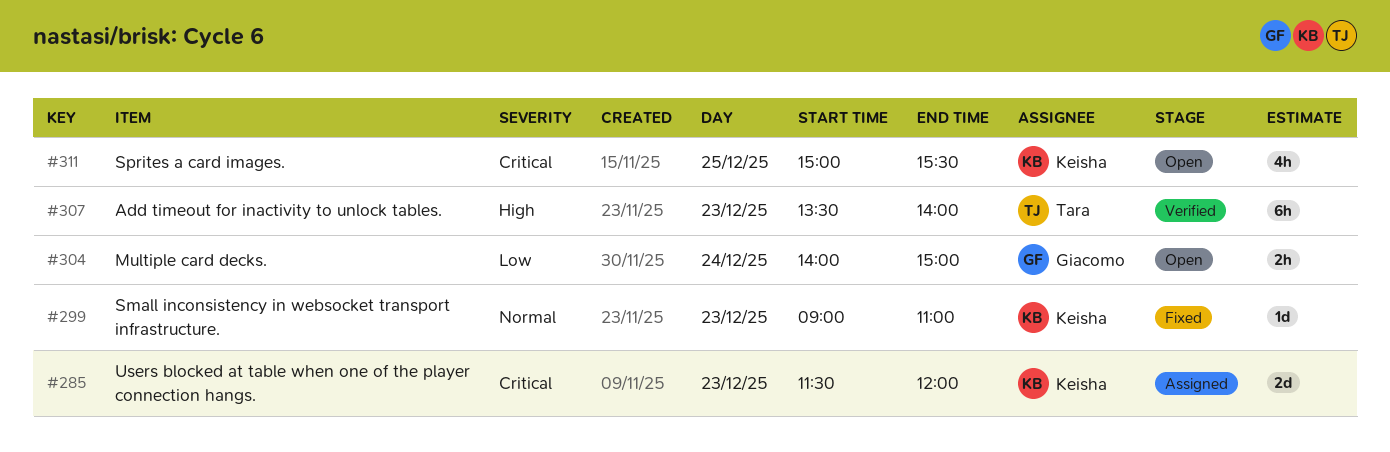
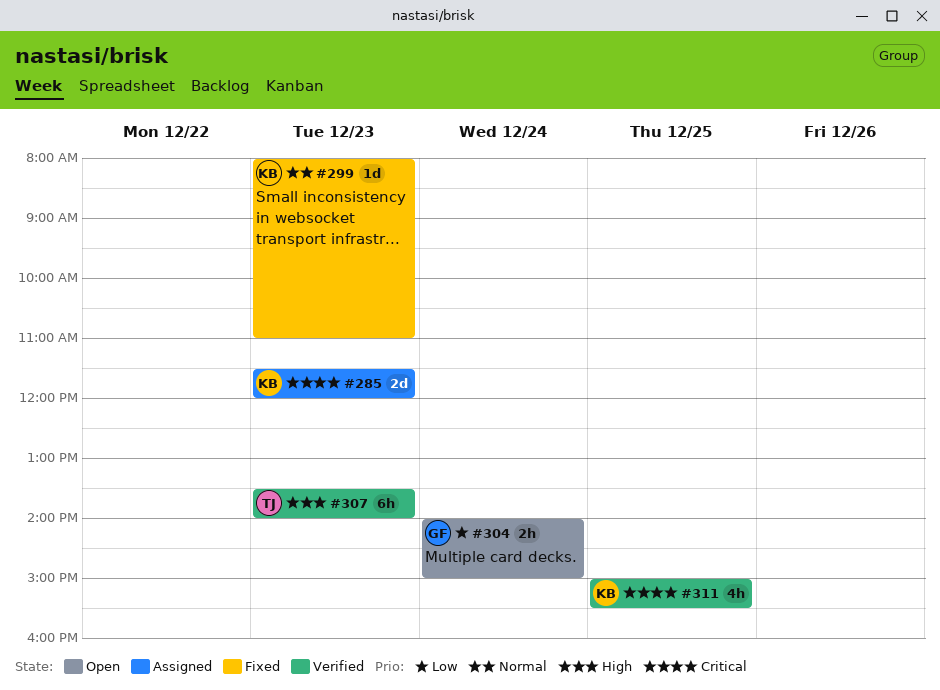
#299, begins: 09:00 -> 08:00
#311, status: Open -> Verified

